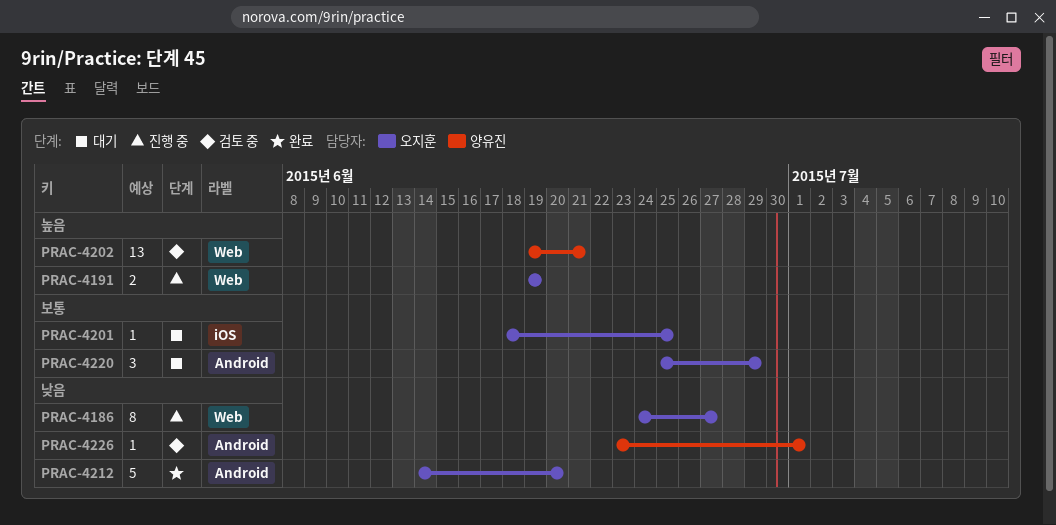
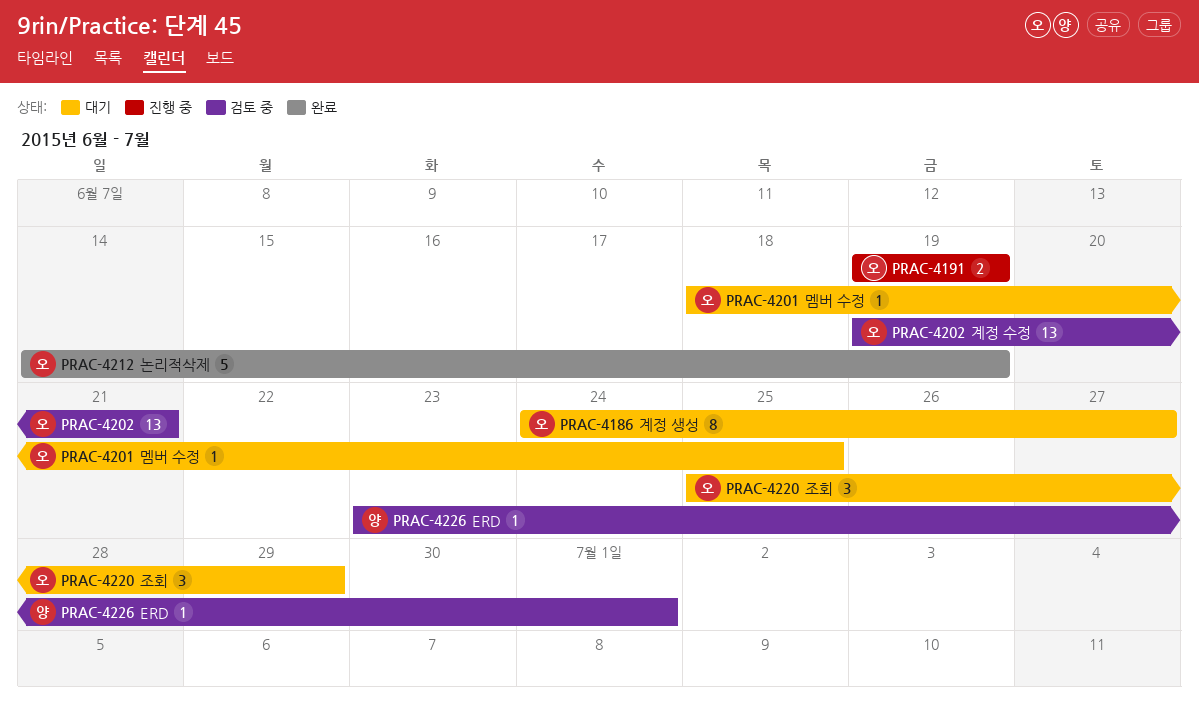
PRAC-4186, status: 진행 중 -> 대기
PRAC-4202, owner: 양유진 -> 오지훈
PRAC-4212, due: Jun 20 -> Jun 19

